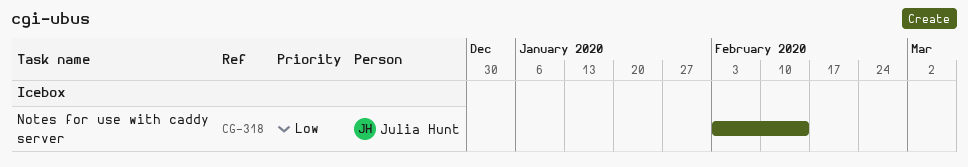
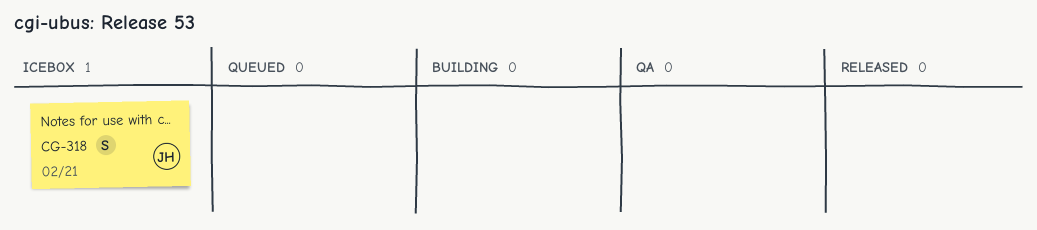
CG-318, due: Feb 14 -> Feb 21

